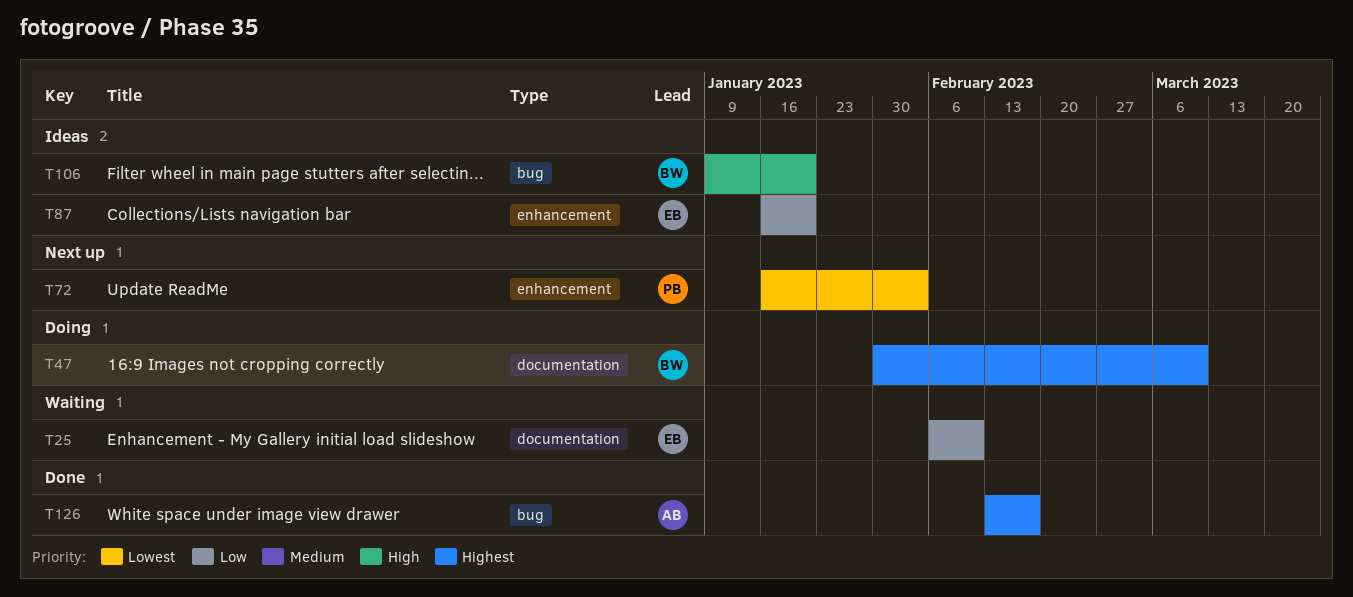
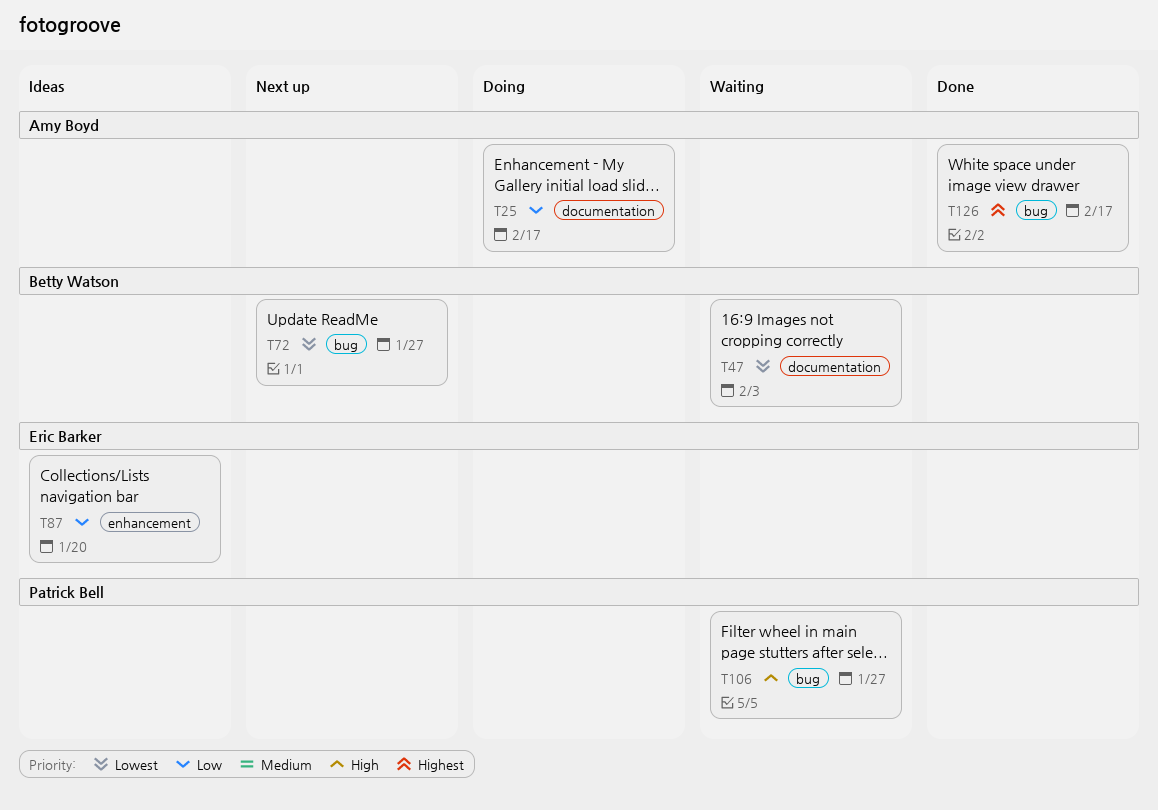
T25, status: Waiting -> Doing
T25, owner: Eric Barker -> Amy Boyd
T25, due: Feb 10 -> Feb 17
T47, status: Doing -> Waiting
T47, priority: Highest -> Lowest
T47, due: Mar 10 -> Feb 3
T72, owner: Patrick Bell -> Betty Watson
T72, label: enhancement -> bug
T72, due: Feb 3 -> Jan 27
T106, status: Ideas -> Waiting
T106, owner: Betty Watson -> Patrick Bell
T106, due: Jan 20 -> Jan 27

